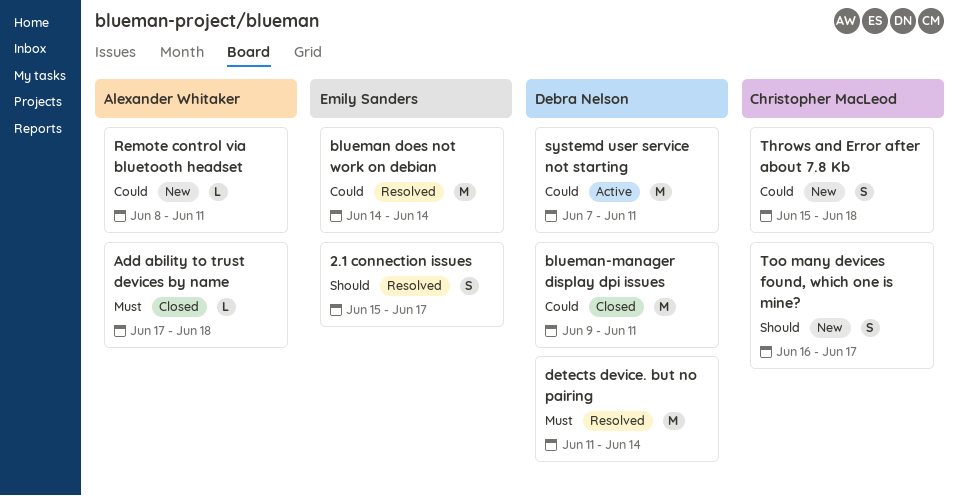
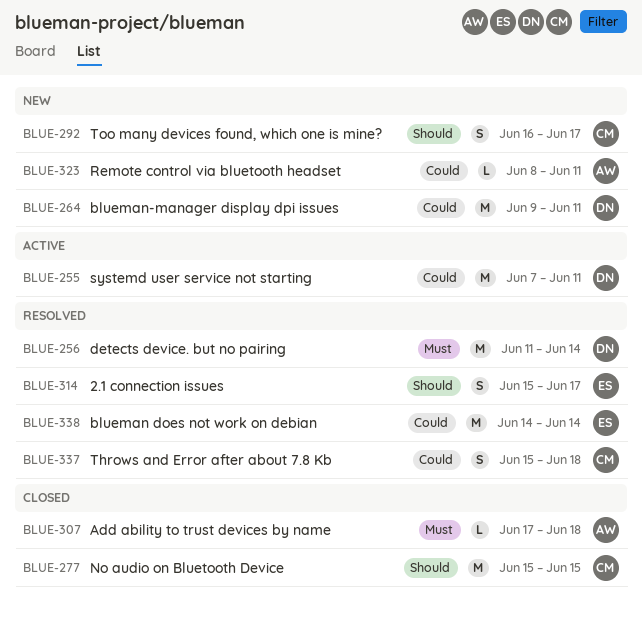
blueman-manager display dpi issues, status: Closed -> New
No audio on Bluetooth Device: none -> present
Throws and Error after about 7.8 Kb, status: New -> Resolved

